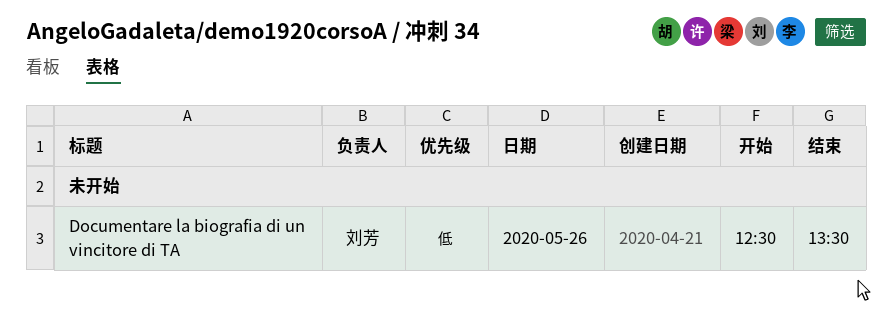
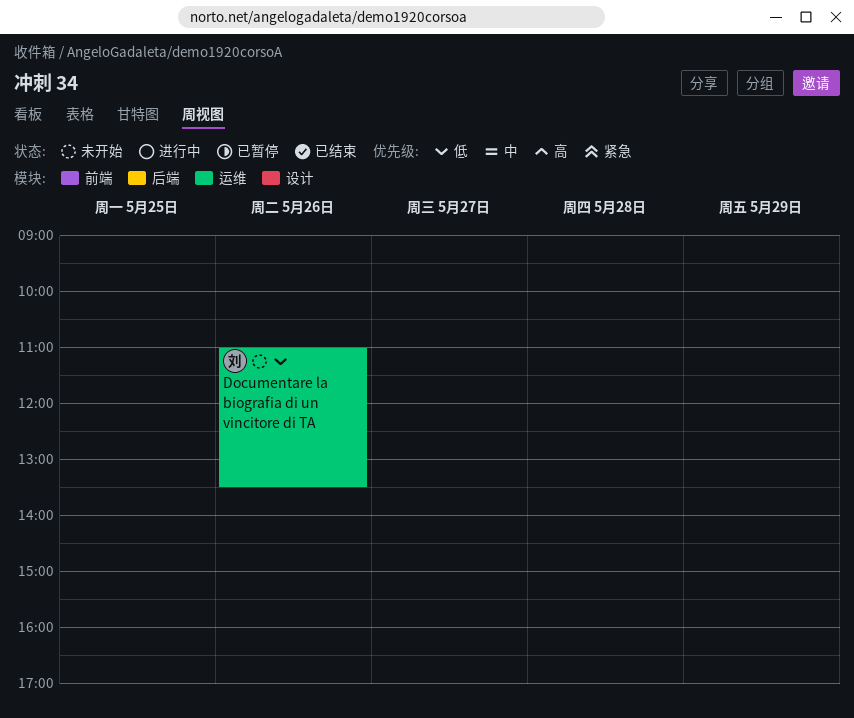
Documentare la biografia di un vincitore di TA, begins: 12:30 -> 11:00

